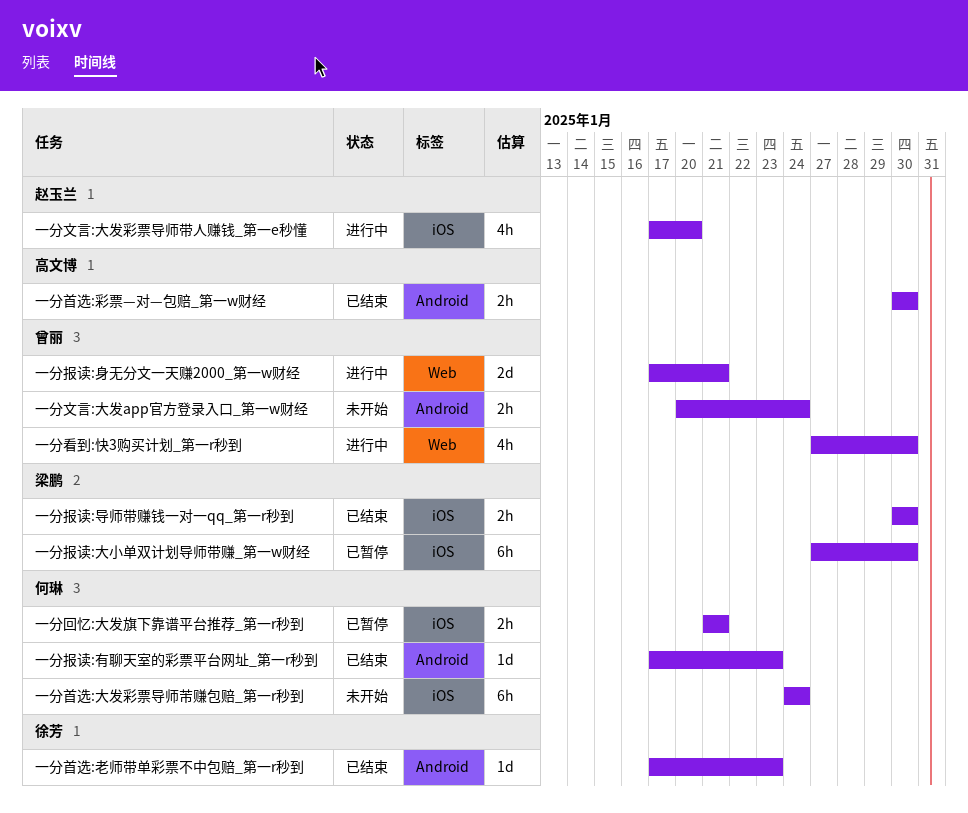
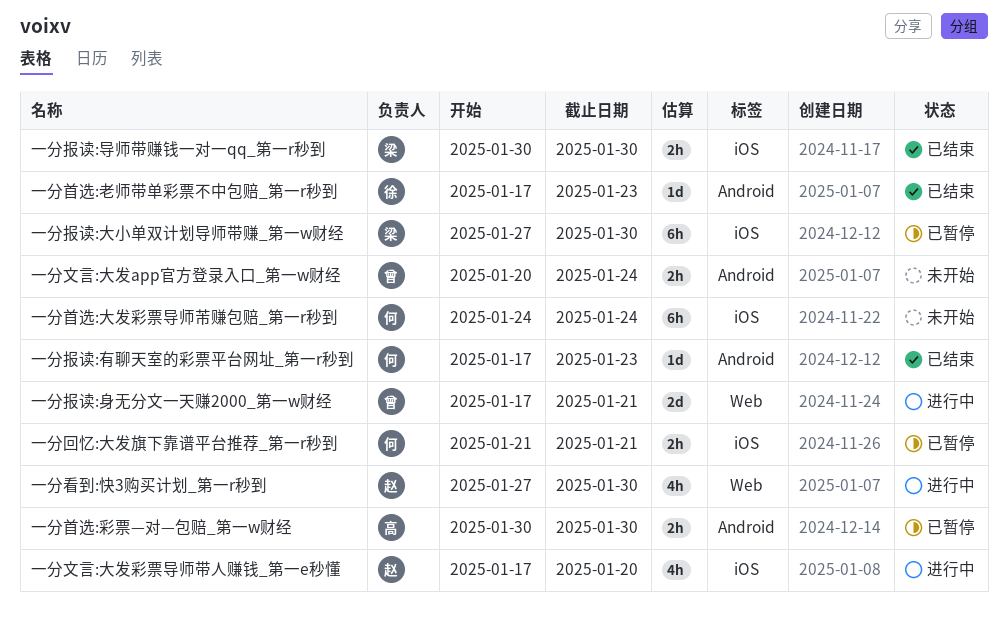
一分看到:快3购买计划_第一r秒到, owner: 曾丽 -> 赵玉兰
一分首选:彩票—对—包赔_第一w财经, status: 已结束 -> 已暂停

